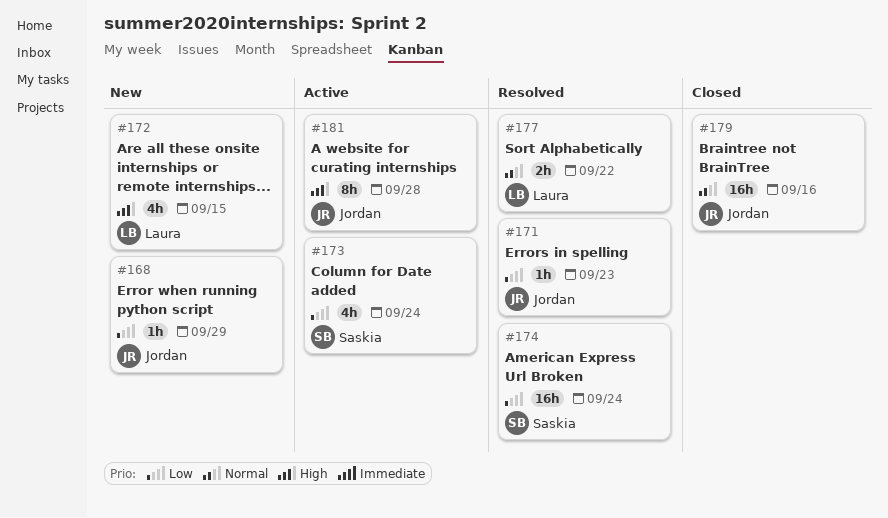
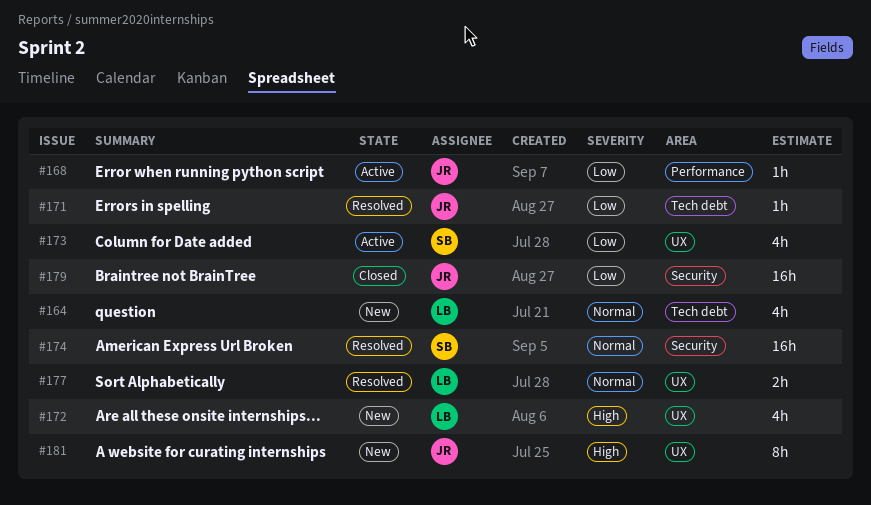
#164: none -> present
#168, status: New -> Active
#174, priority: Low -> Normal
#179, priority: Normal -> Low
#181, status: Active -> New

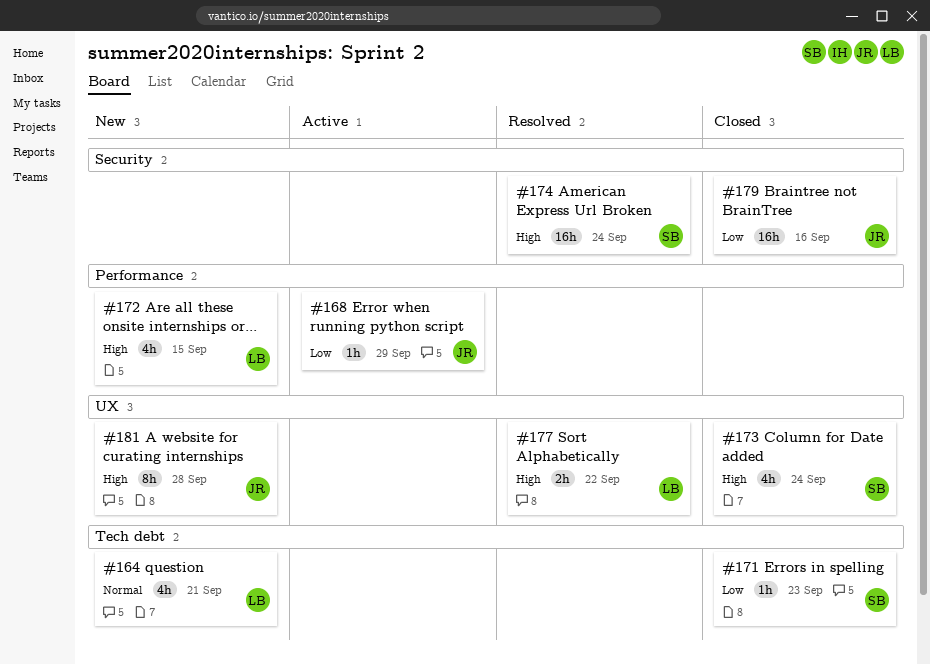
#171, status: Resolved -> Closed
#171, owner: JR -> SB
#172, label: UX -> Performance
#173, status: Active -> Closed
#173, priority: Low -> High
#174, priority: Normal -> High
#177, priority: Normal -> High

